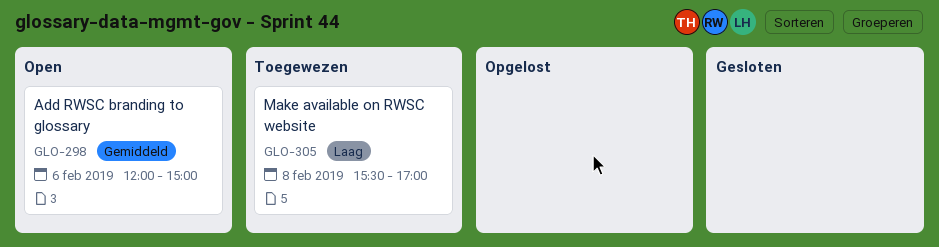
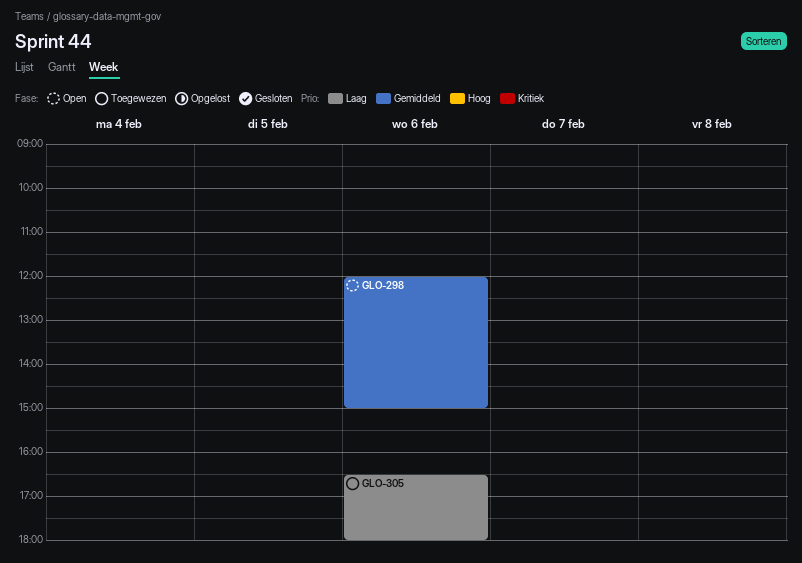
GLO-305, day: Feb 8 -> Feb 6
GLO-305, begins: 15:30 -> 16:30
GLO-305, ends: 17:00 -> 18:00

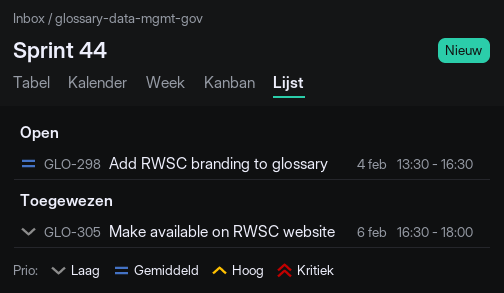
GLO-298, day: Feb 6 -> Feb 4
GLO-298, begins: 12:00 -> 13:30
GLO-298, ends: 15:00 -> 16:30

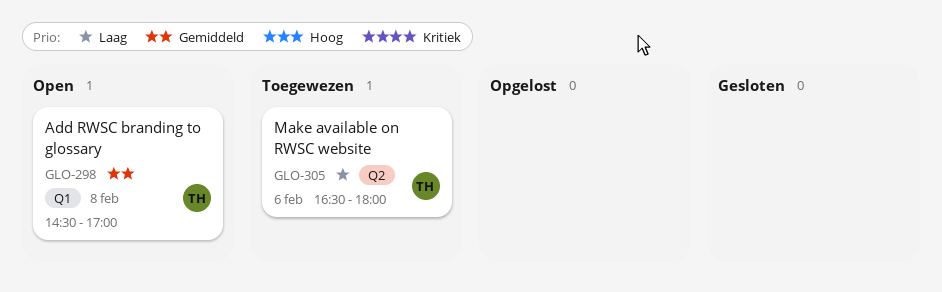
GLO-298, day: Feb 4 -> Feb 8
GLO-298, begins: 13:30 -> 14:30
GLO-298, ends: 16:30 -> 17:00

